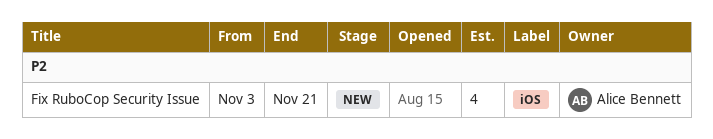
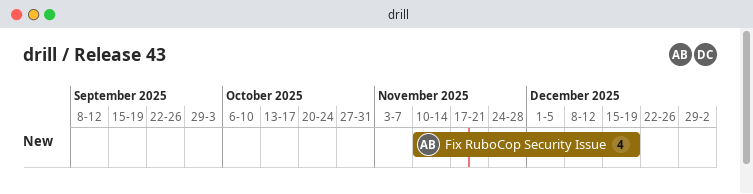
Fix RuboCop Security Issue, start: Nov 3 -> Nov 10
Fix RuboCop Security Issue, due: Nov 21 -> Dec 19

